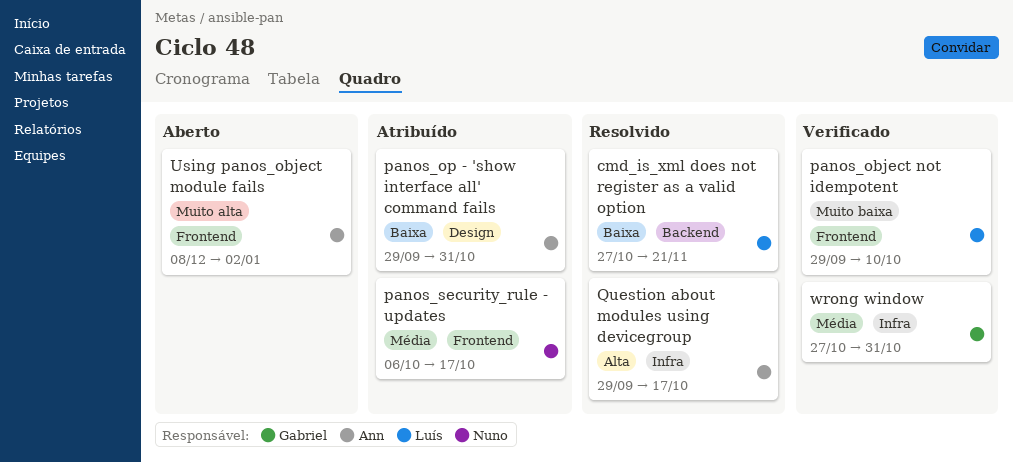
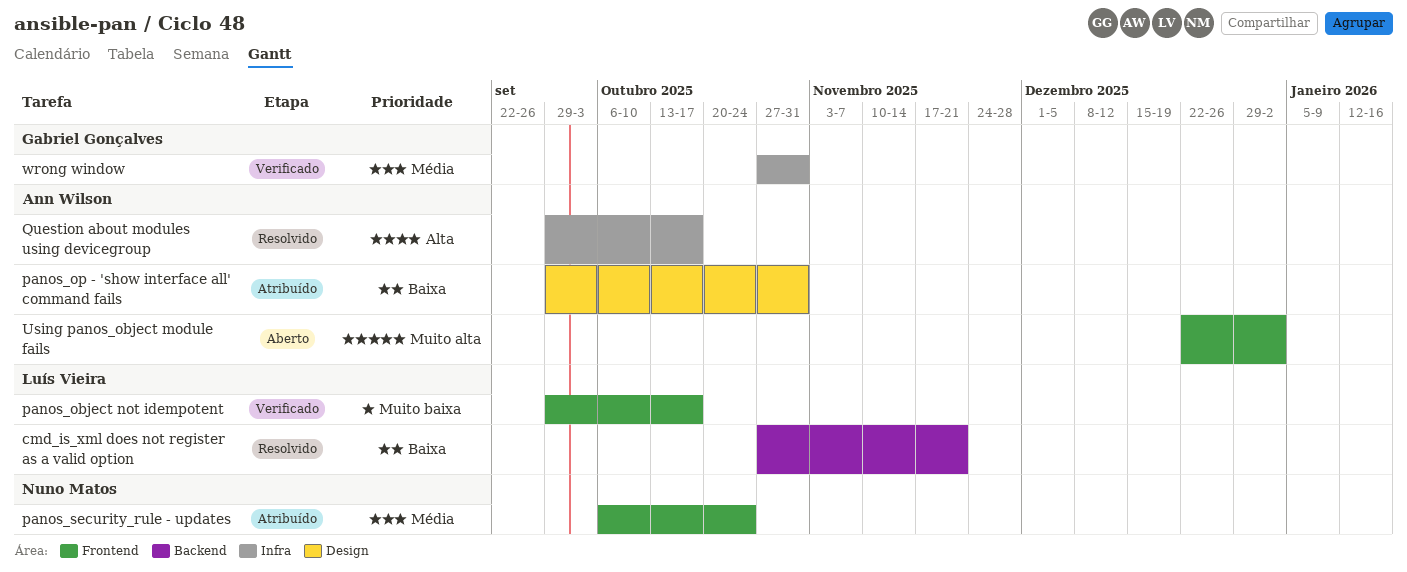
panos_object not idempotent, due: Oct 10 -> Oct 17
panos_security_rule - updates, due: Oct 17 -> Oct 24
Using panos_object module fails, start: Dec 8 -> Dec 22

